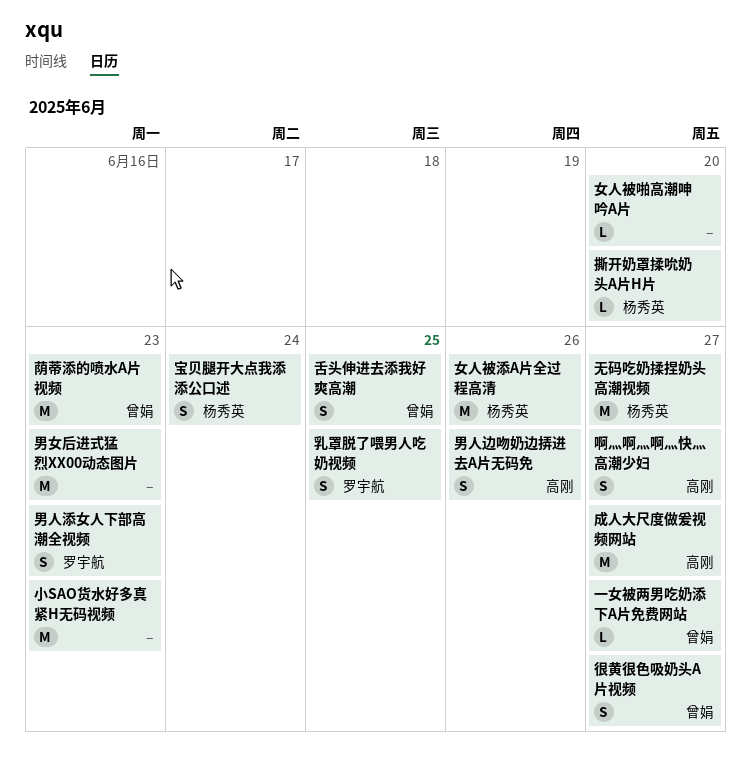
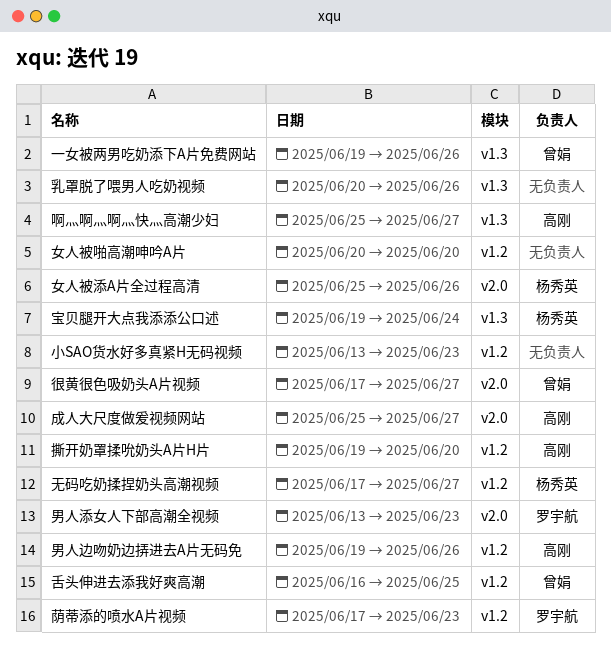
一女被两男吃奶添下A片免费网站, due: Jun 27 -> Jun 26
乳罩脱了喂男人吃奶视频, owner: 罗宇航 -> none
乳罩脱了喂男人吃奶视频, due: Jun 25 -> Jun 26
撕开奶罩揉吮奶头A片H片, owner: 杨秀英 -> 高刚
男女后进式猛烈XX00动态图片: present -> none
荫蒂添的喷水A片视频, owner: 曾娟 -> 罗宇航

